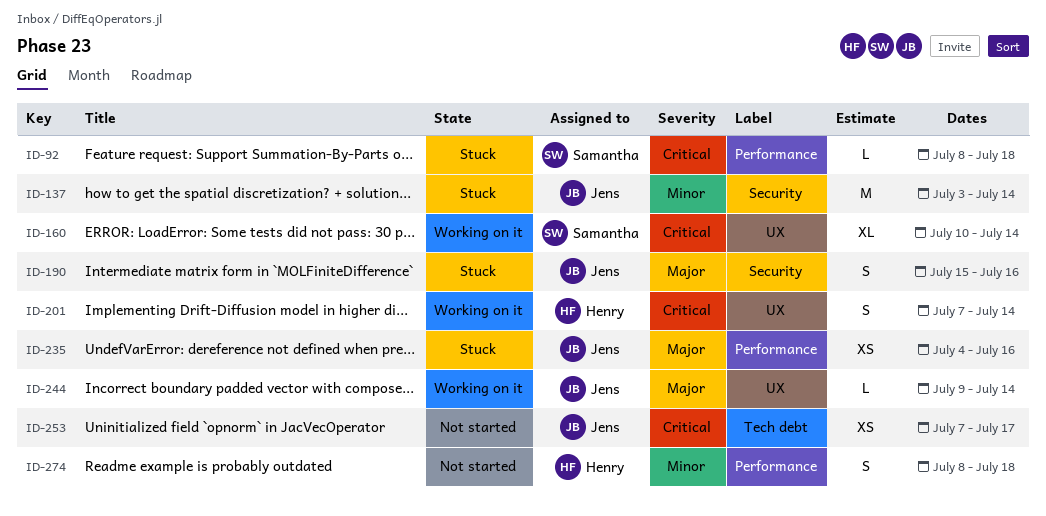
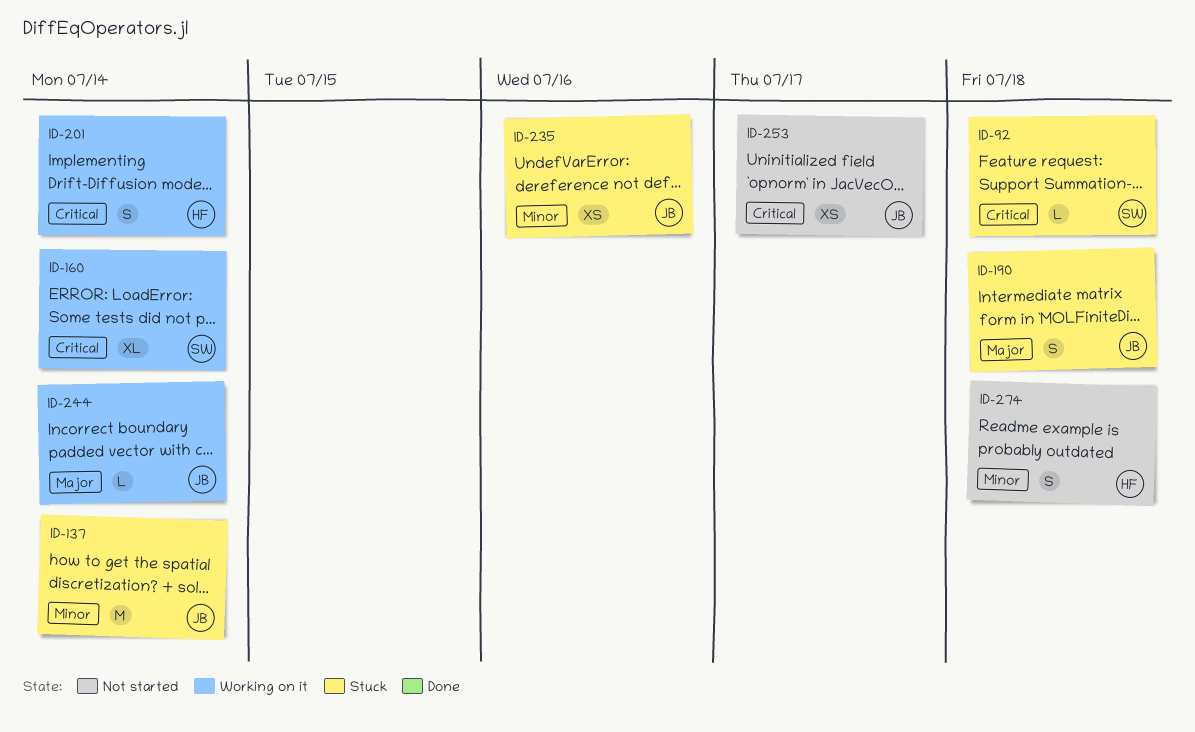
ID-190, due: Jul 16 -> Jul 18
ID-235, priority: Major -> Minor

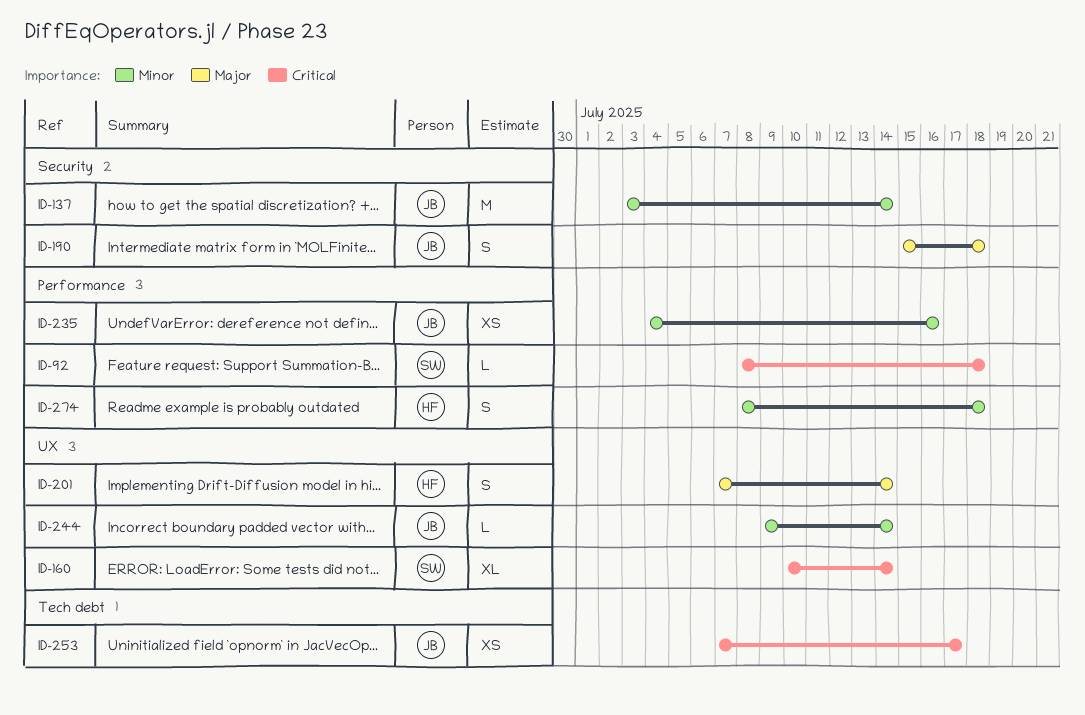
ID-201, priority: Critical -> Major
ID-244, priority: Major -> Minor

